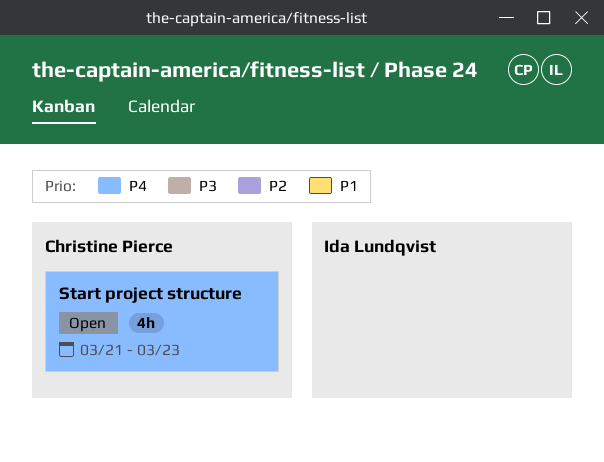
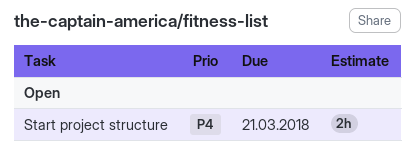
Start project structure, estimate: 4h -> 2h
Start project structure, due: Mar 23 -> Mar 21

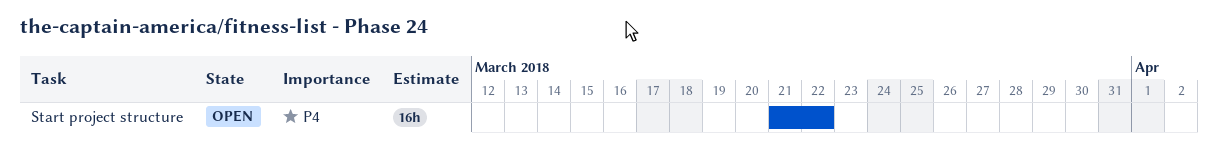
Start project structure, estimate: 2h -> 16h
Start project structure, due: Mar 21 -> Mar 22

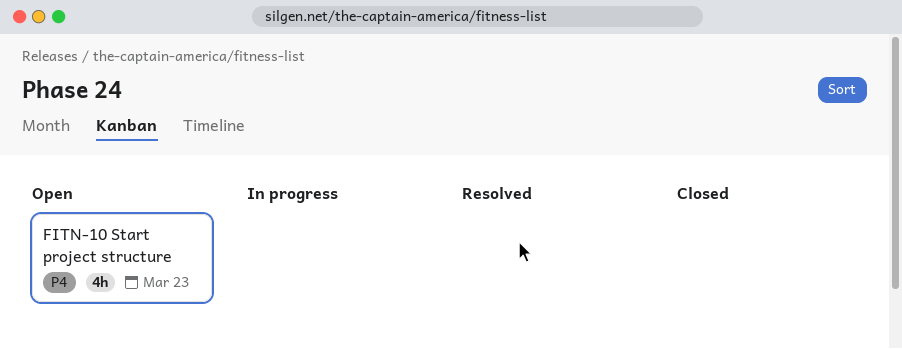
Start project structure, estimate: 16h -> 4h
Start project structure, due: Mar 22 -> Mar 23

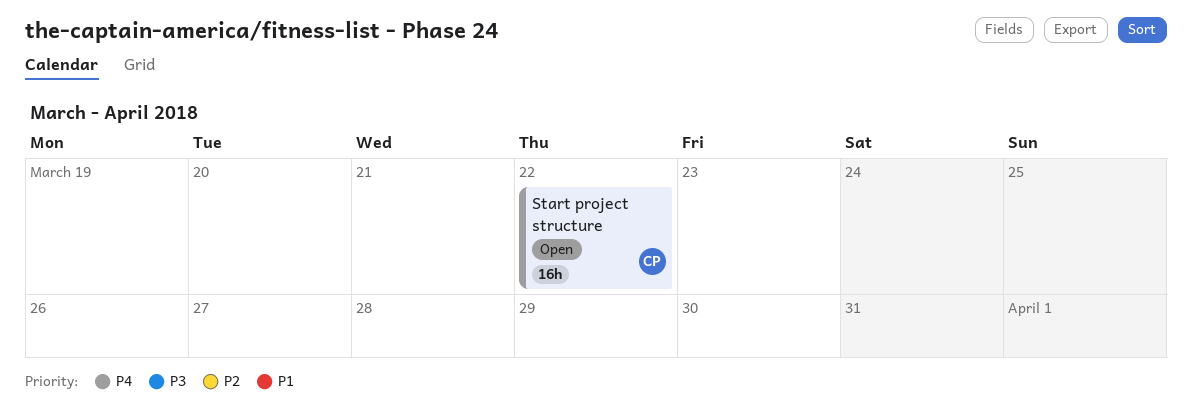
Start project structure, estimate: 4h -> 16h
Start project structure, due: Mar 23 -> Mar 22

